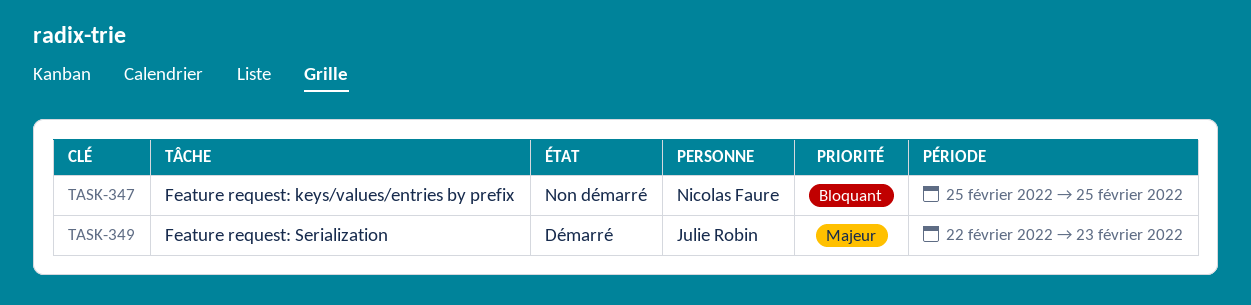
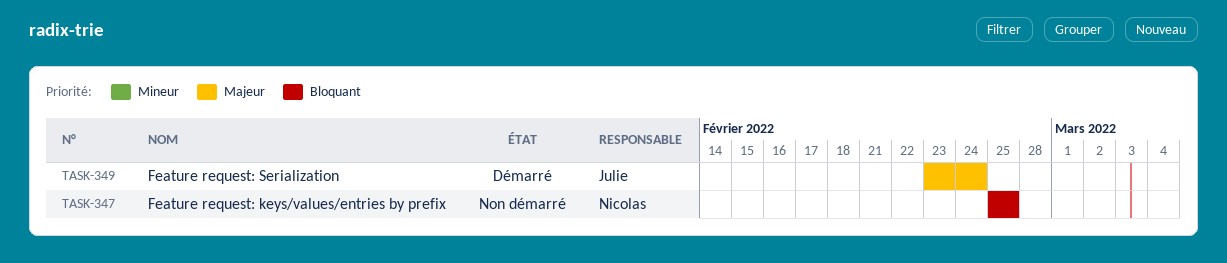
TASK-349, start: Feb 22 -> Feb 23
TASK-349, due: Feb 23 -> Feb 24

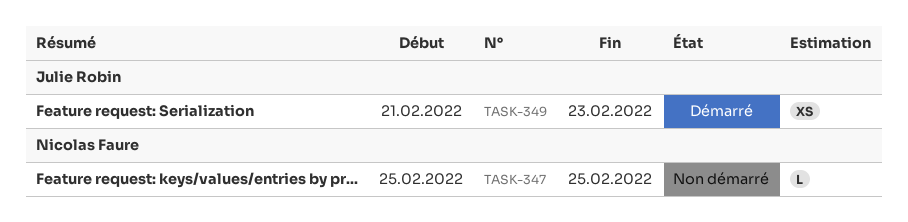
TASK-349, start: Feb 23 -> Feb 21
TASK-349, due: Feb 24 -> Feb 23

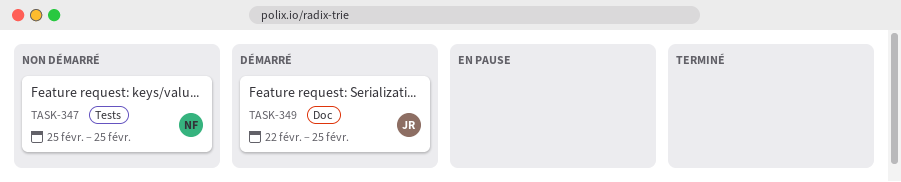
TASK-349, start: Feb 21 -> Feb 22
TASK-349, due: Feb 23 -> Feb 25

